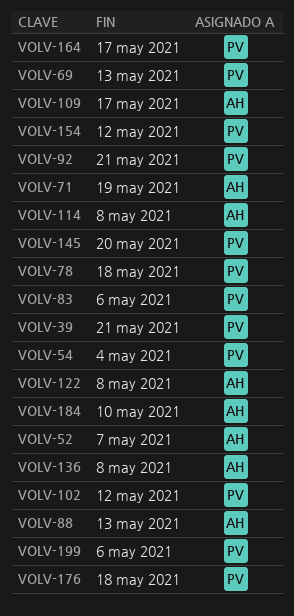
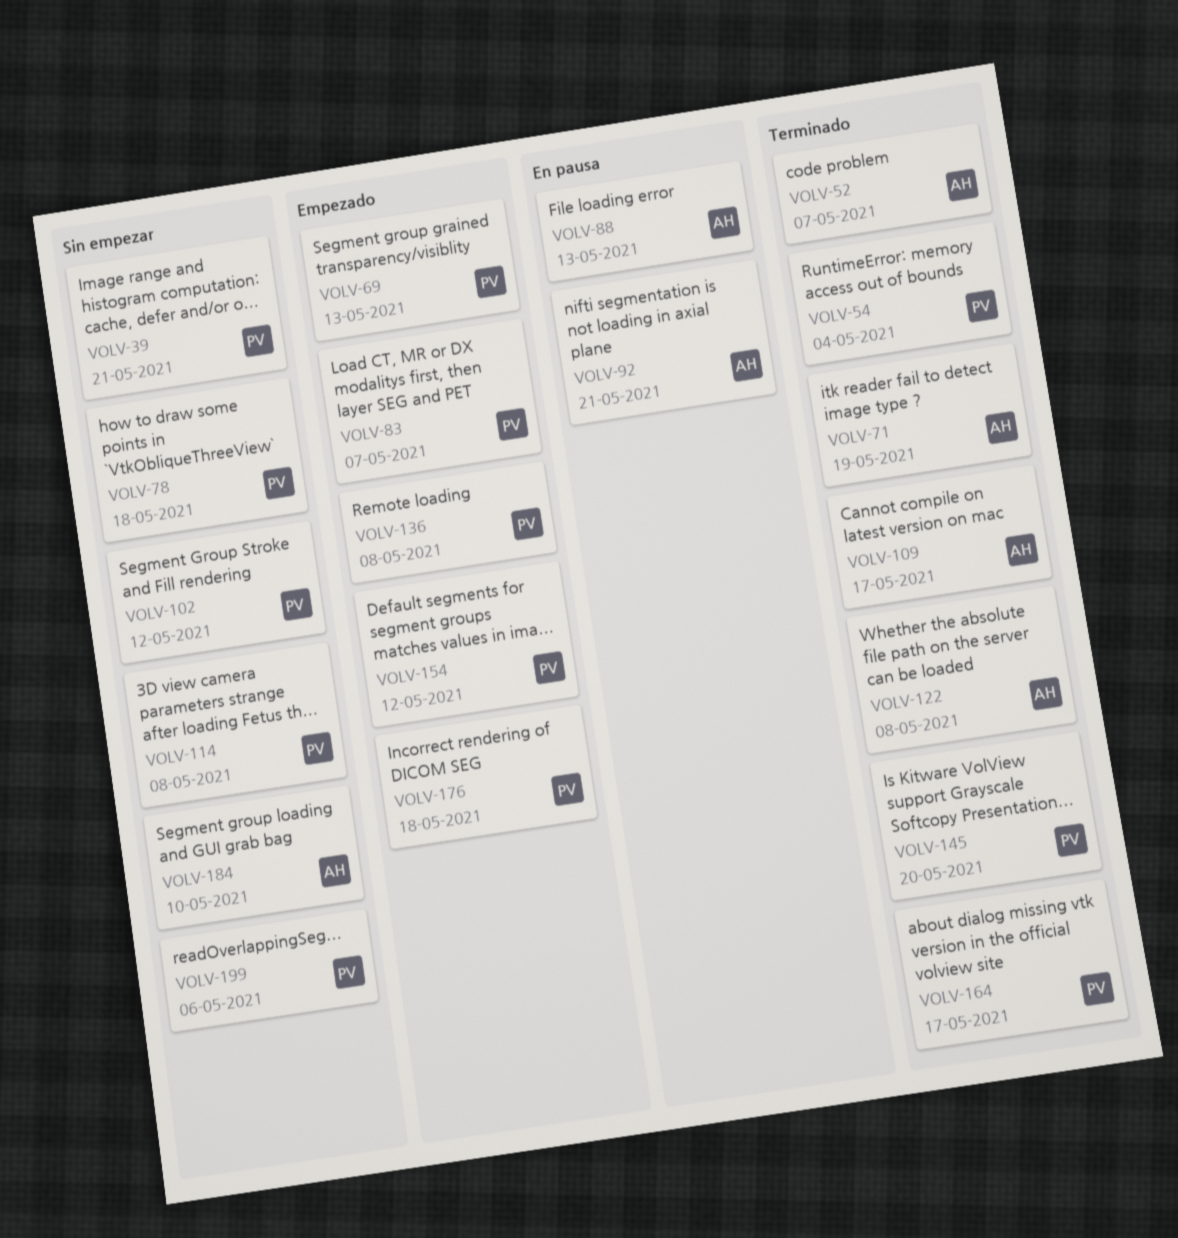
VOLV-83, due: May 6 -> May 7
VOLV-92, owner: PV -> AH
VOLV-114, owner: AH -> PV
VOLV-136, owner: AH -> PV

